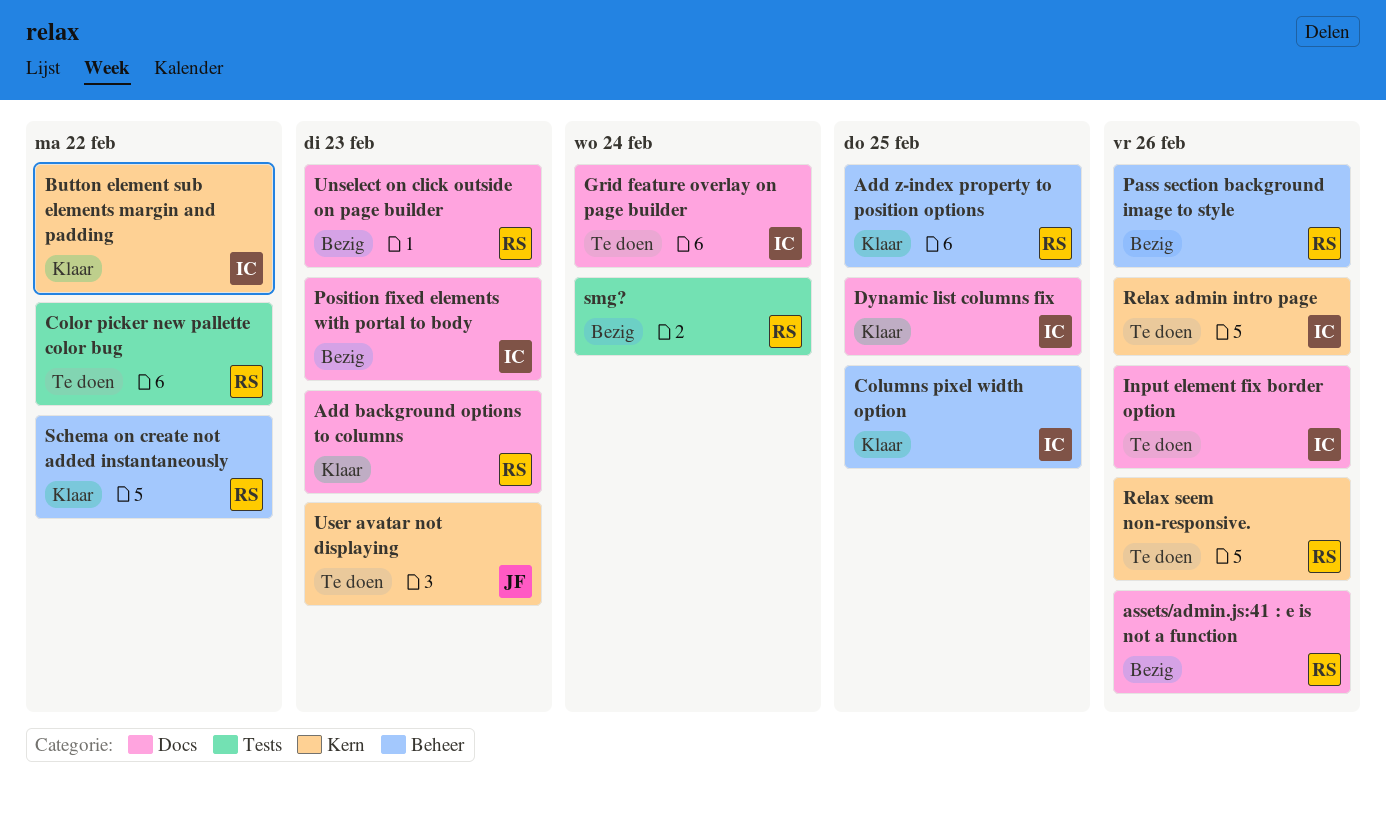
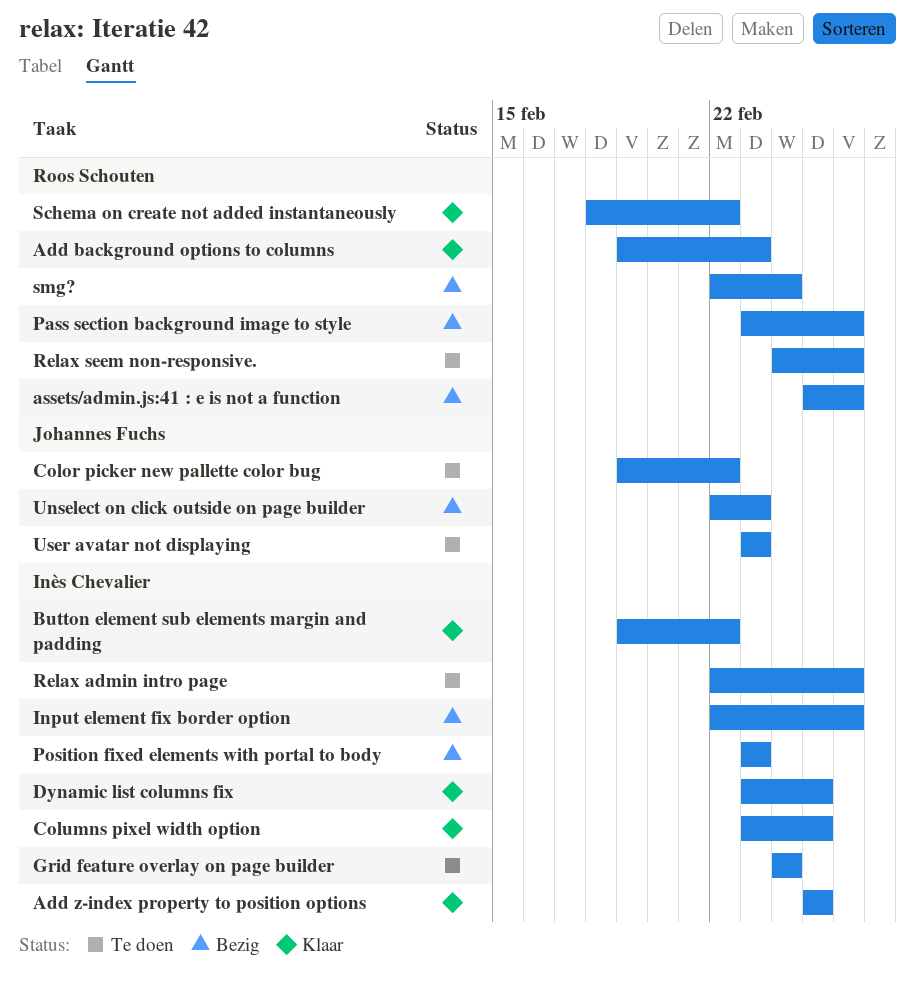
Add z-index property to position options, owner: Roos Schouten -> Inès Chevalier
Color picker new pallette color bug, owner: Roos Schouten -> Johannes Fuchs
Input element fix border option, status: Te doen -> Bezig
Unselect on click outside on page builder, owner: Roos Schouten -> Johannes Fuchs

